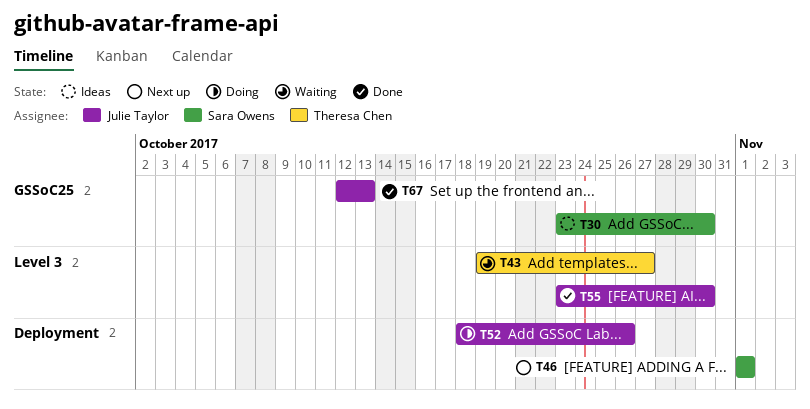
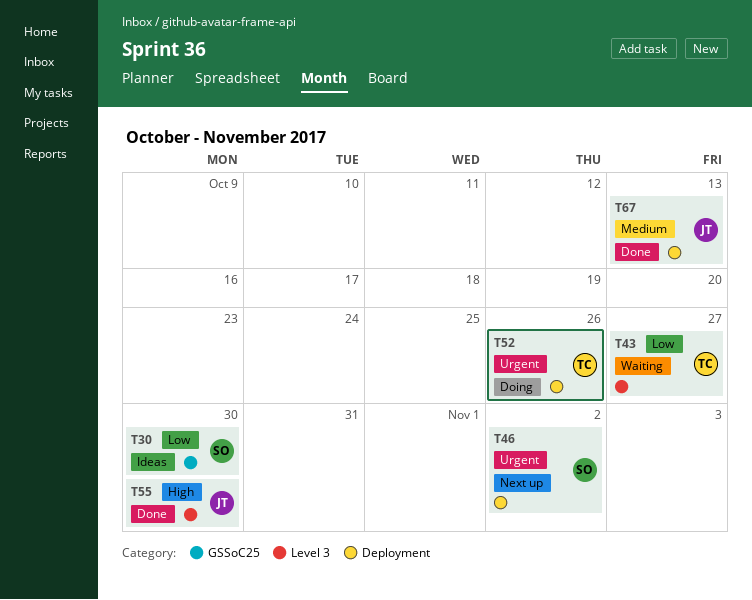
T46, due: Nov 1 -> Nov 2
T52, owner: Julie Taylor -> Theresa Chen
T67, label: GSSoC25 -> Deployment

